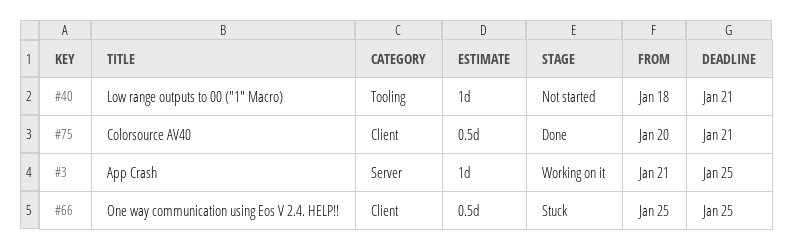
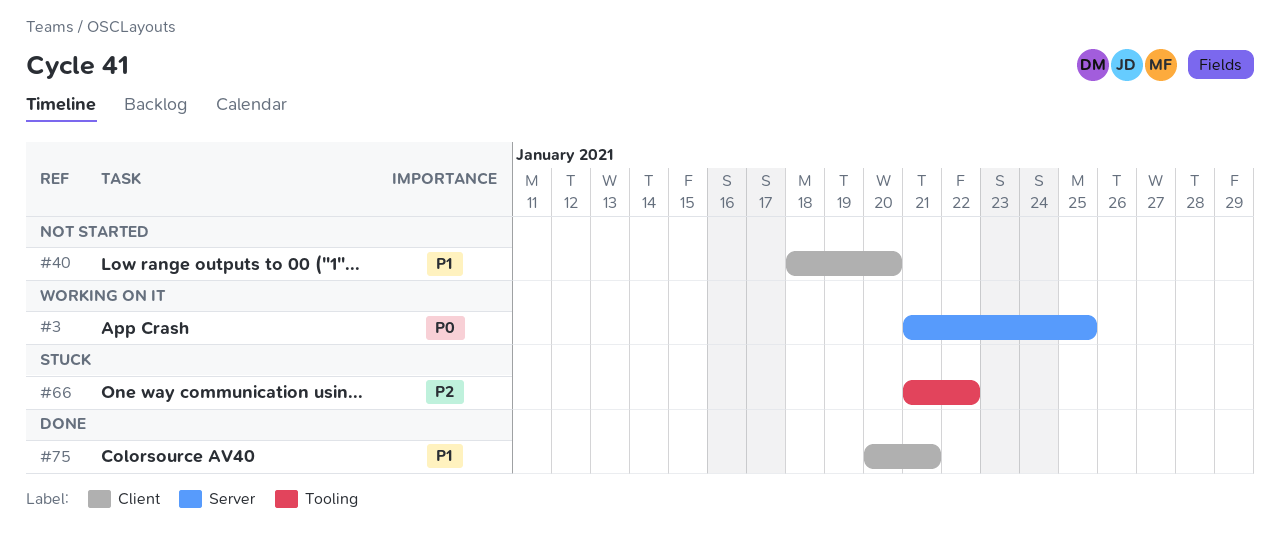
#40, label: Tooling -> Client
#40, due: Jan 21 -> Jan 20
#66, label: Client -> Tooling
#66, start: Jan 25 -> Jan 21
#66, due: Jan 25 -> Jan 22

